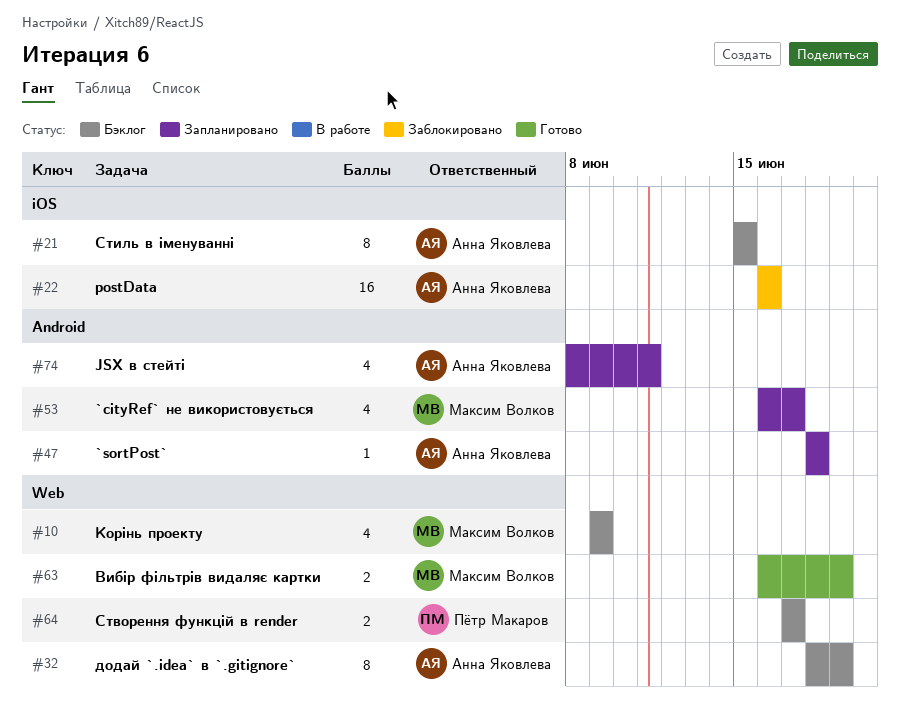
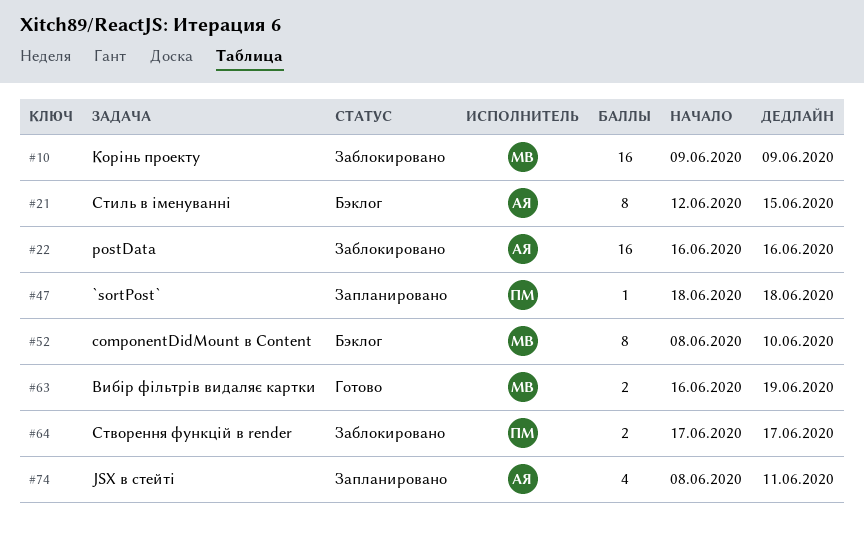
#10, status: Бэклог -> Заблокировано
#10, estimate: 4 -> 16
#21, start: Jun 15 -> Jun 12
#32: present -> none
#47, owner: Анна Яковлева -> Пётр Макаров
#52: none -> present
#53: present -> none
#64, status: Бэклог -> Заблокировано

